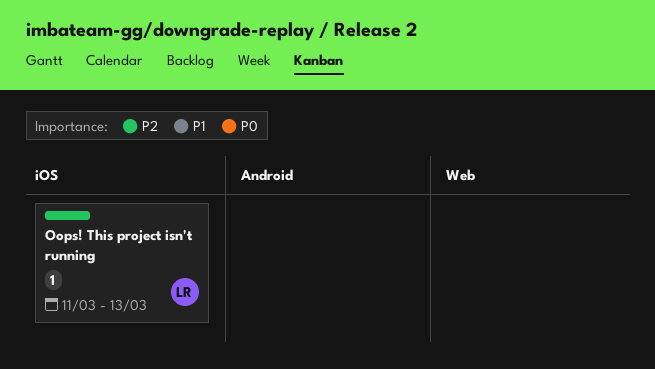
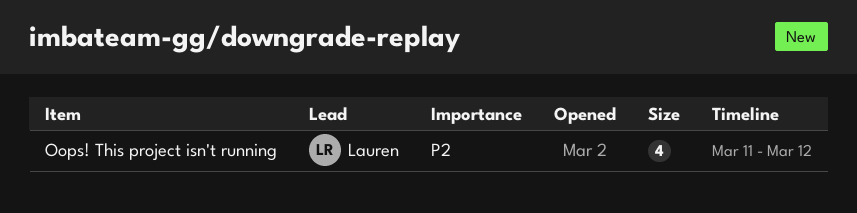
Oops! This project isn't running, estimate: 1 -> 4
Oops! This project isn't running, due: Mar 13 -> Mar 12

